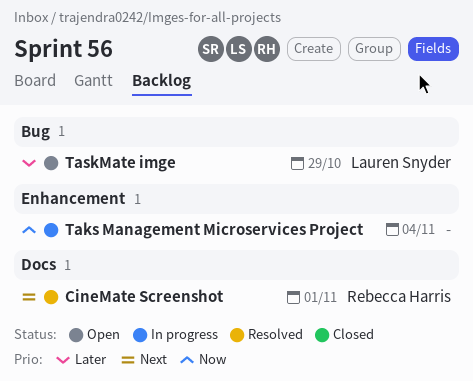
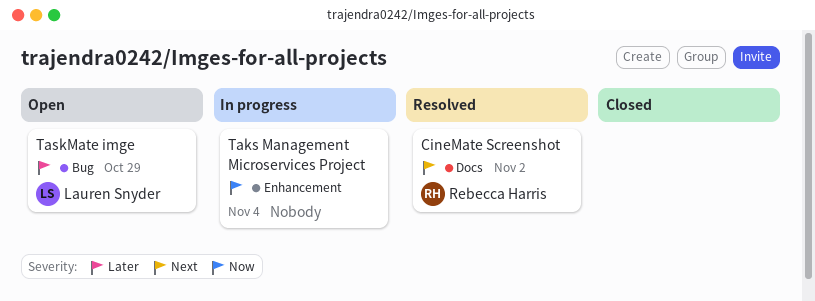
CineMate Screenshot, due: Nov 1 -> Nov 2

